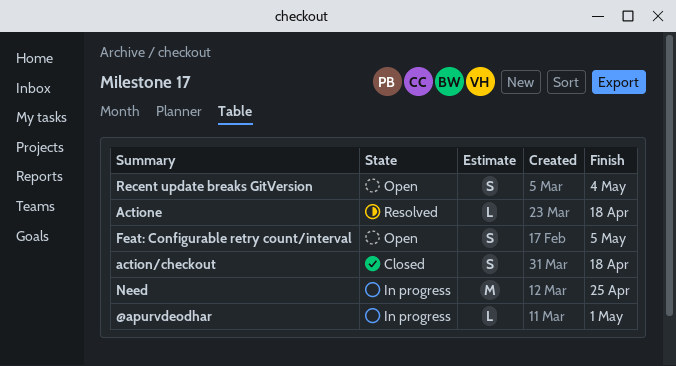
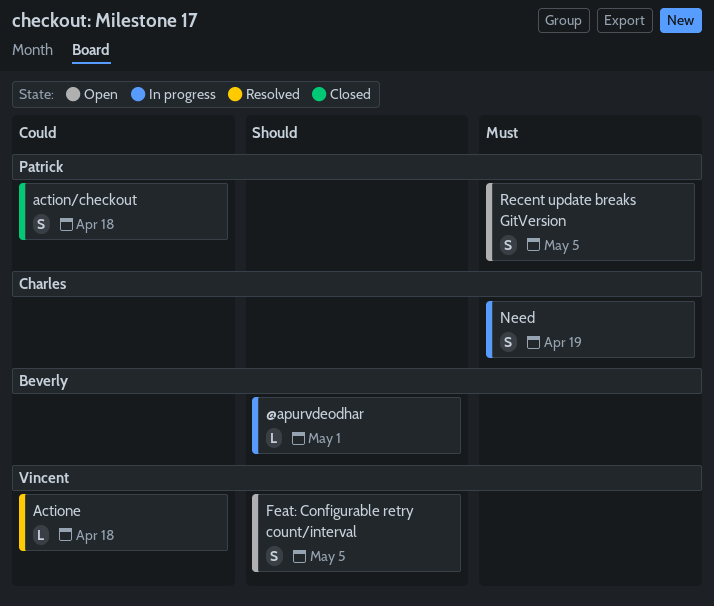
Need, estimate: M -> S
Need, due: Apr 25 -> Apr 19
Recent update breaks GitVersion, due: May 4 -> May 5

